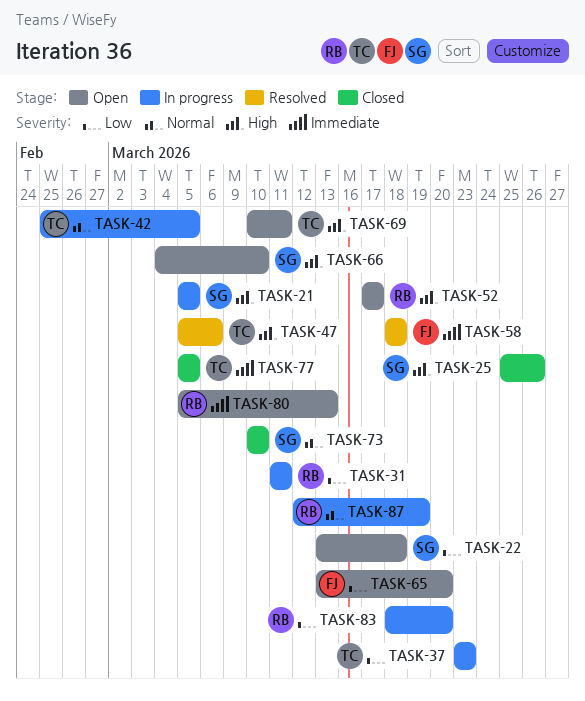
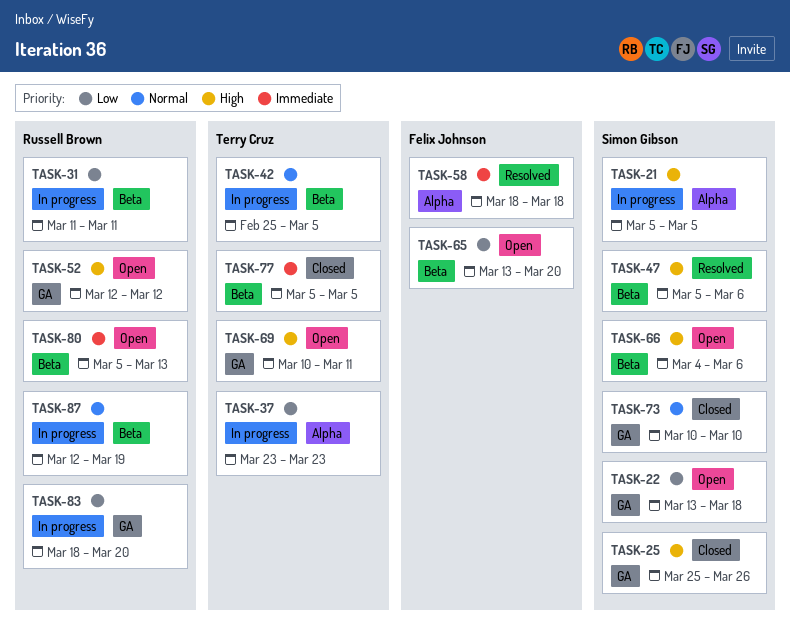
TASK-47, owner: Terry Cruz -> Simon Gibson
TASK-52, start: Mar 17 -> Mar 12
TASK-52, due: Mar 17 -> Mar 12
TASK-66, due: Mar 10 -> Mar 6

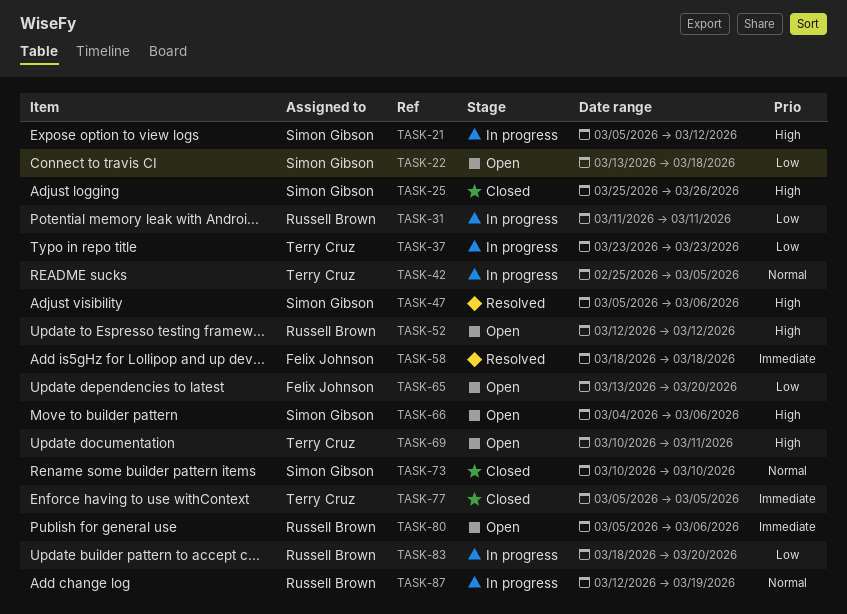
TASK-21, due: Mar 5 -> Mar 12
TASK-80, due: Mar 13 -> Mar 6

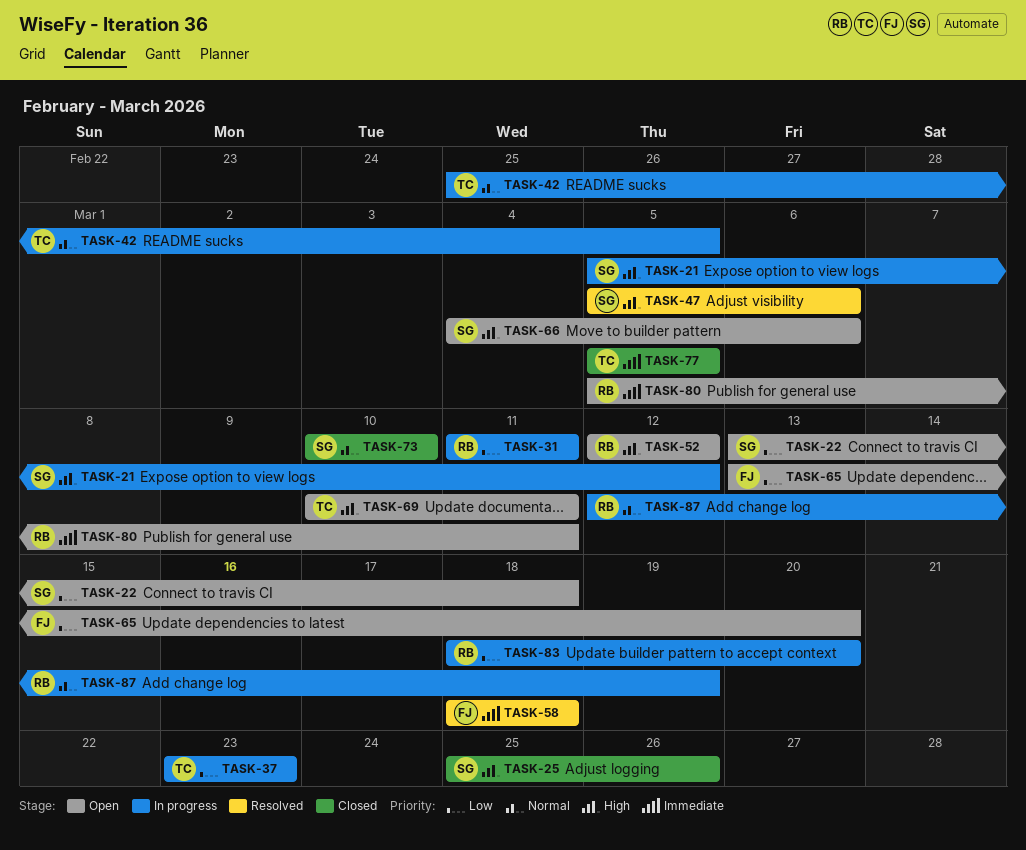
TASK-80, due: Mar 6 -> Mar 11

